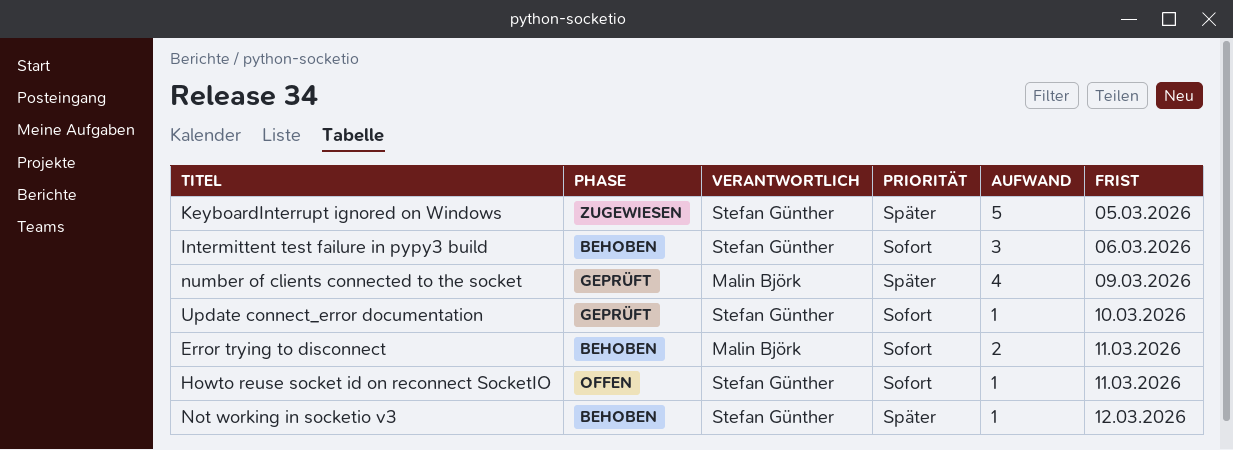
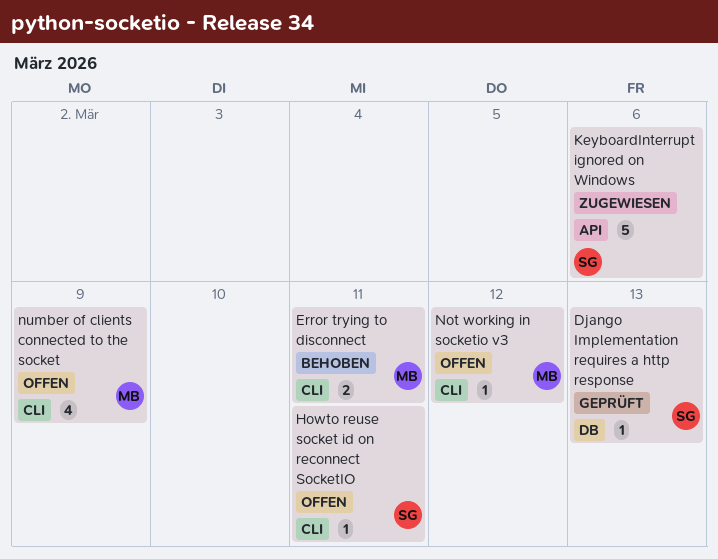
Django Implementation requires a http response: none -> present
Intermittent test failure in pypy3 build: present -> none
KeyboardInterrupt ignored on Windows, due: Mar 5 -> Mar 6
Not working in socketio v3, status: Behoben -> Offen
Not working in socketio v3, owner: Stefan Günther -> Malin Björk
number of clients connected to the socket, status: Geprüft -> Offen
Update connect_error documentation: present -> none

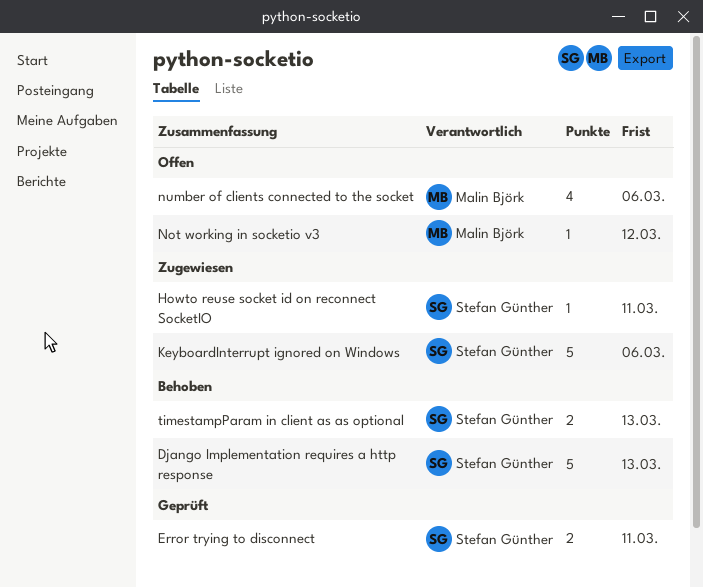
Django Implementation requires a http response, status: Geprüft -> Behoben
Django Implementation requires a http response, estimate: 1 -> 5
Error trying to disconnect, status: Behoben -> Geprüft
Error trying to disconnect, owner: Malin Björk -> Stefan Günther
Howto reuse socket id on reconnect SocketIO, status: Offen -> Zugewiesen
number of clients connected to the socket, due: Mar 9 -> Mar 6
timestampParam in client as as optional: none -> present

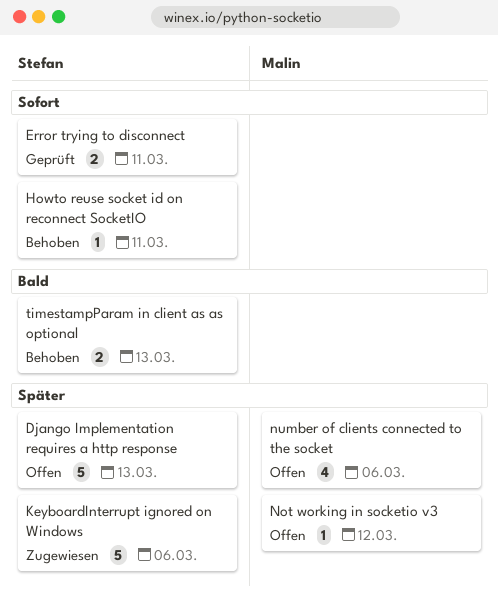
Django Implementation requires a http response, status: Behoben -> Offen
Howto reuse socket id on reconnect SocketIO, status: Zugewiesen -> Behoben

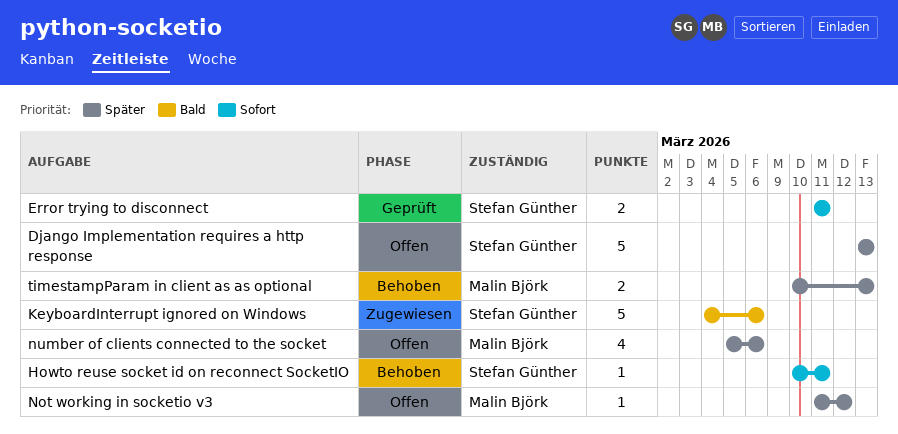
KeyboardInterrupt ignored on Windows, priority: Später -> Bald
timestampParam in client as as optional, owner: Stefan Günther -> Malin Björk
timestampParam in client as as optional, priority: Bald -> Später

